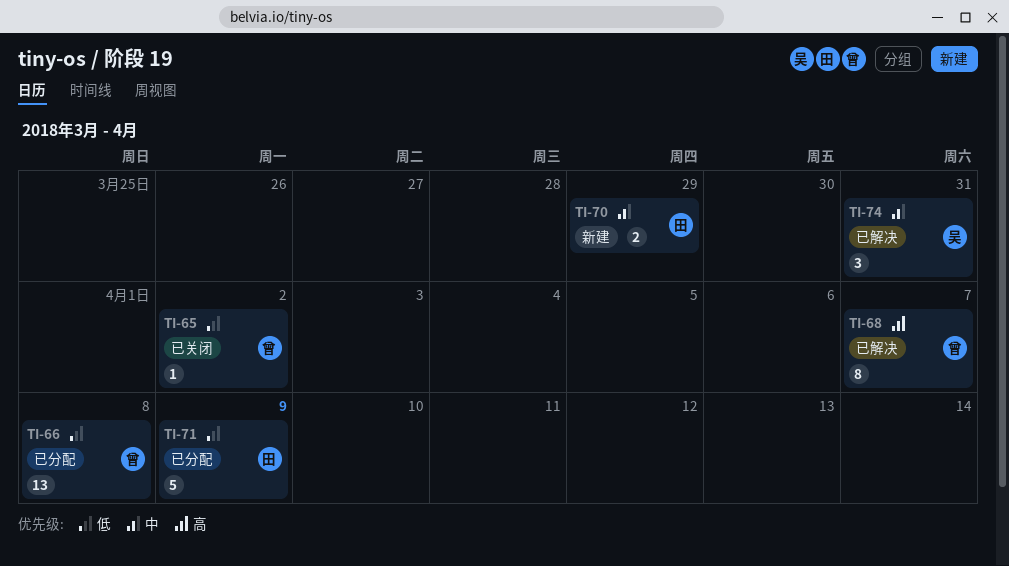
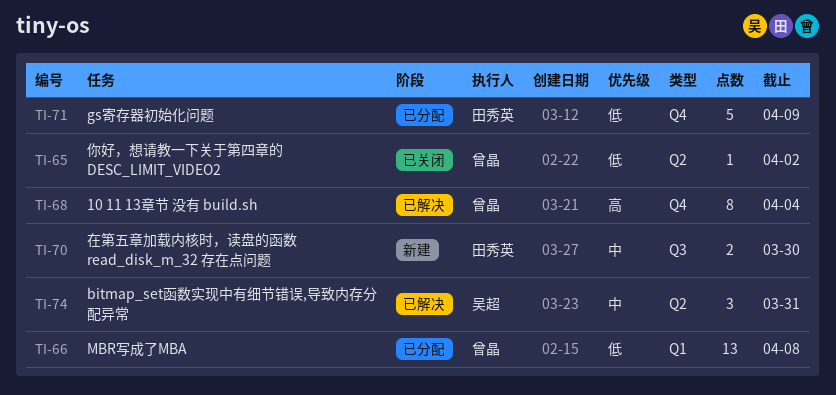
TI-68, due: Apr 7 -> Apr 4
TI-70, due: Mar 29 -> Mar 30

